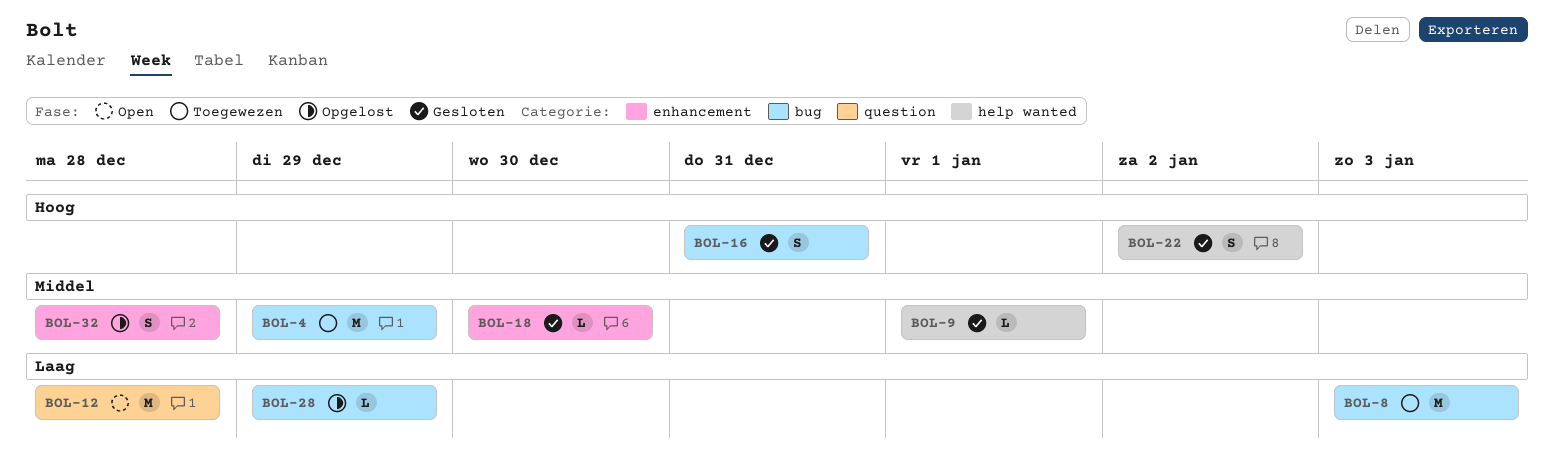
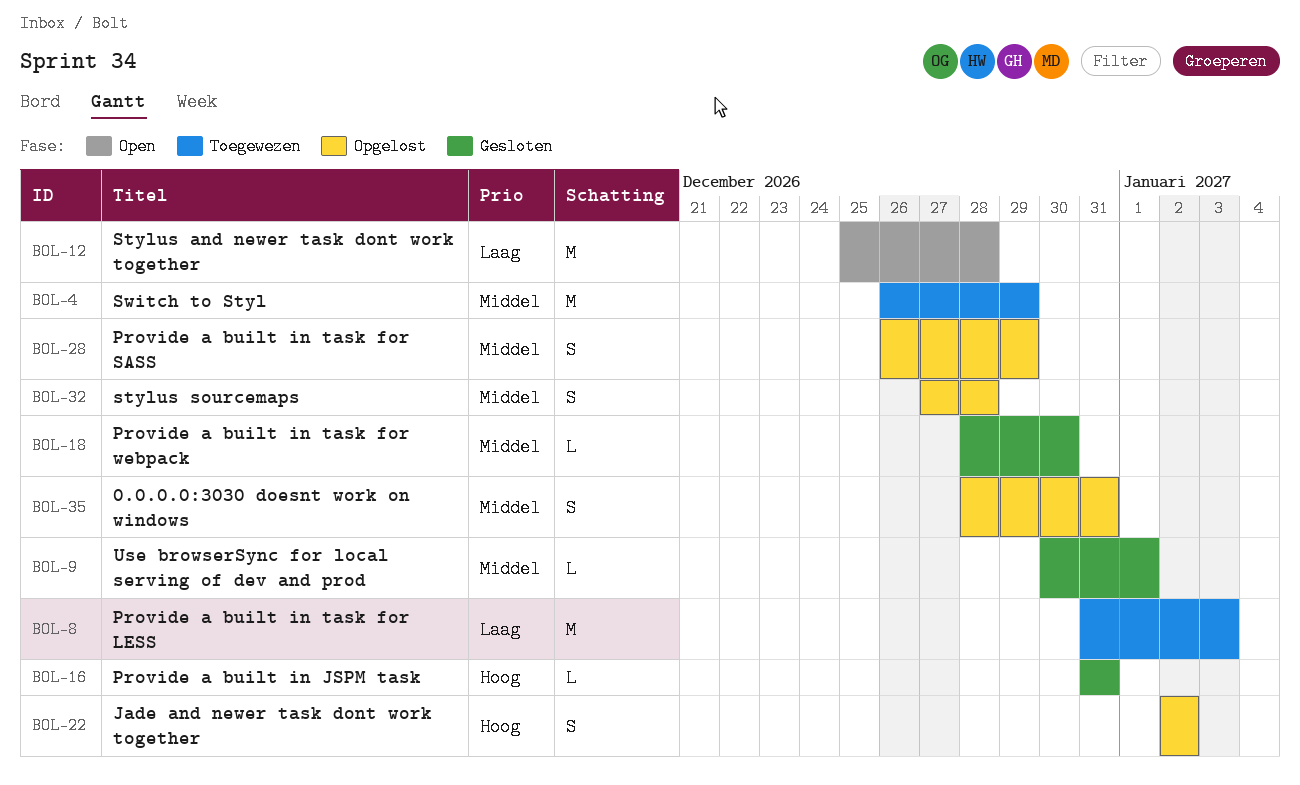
BOL-16, estimate: S -> L
BOL-22, status: Gesloten -> Opgelost
BOL-28, priority: Laag -> Middel
BOL-28, estimate: L -> S
BOL-35: none -> present

